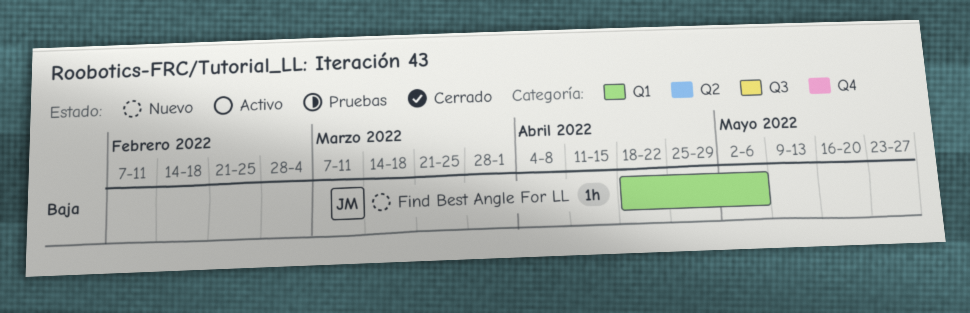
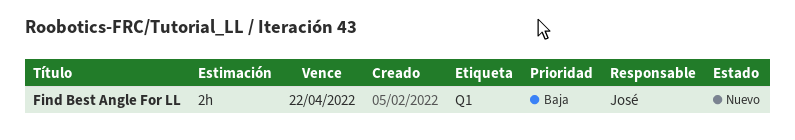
Find Best Angle For LL, estimate: 1h -> 2h
Find Best Angle For LL, due: May 6 -> Apr 22

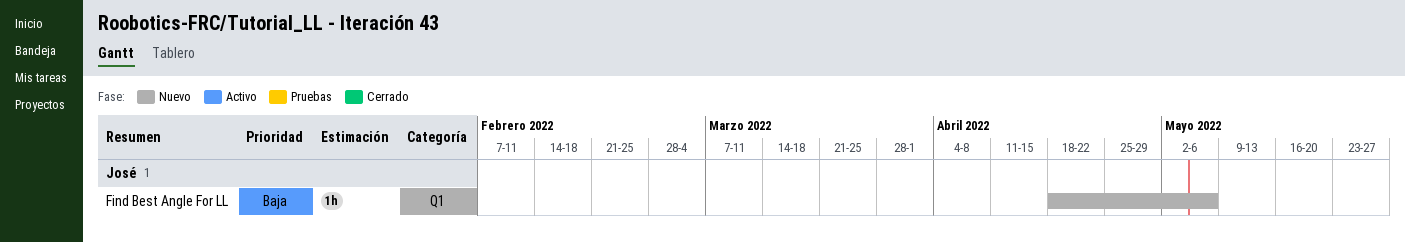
Find Best Angle For LL, estimate: 2h -> 1h
Find Best Angle For LL, due: Apr 22 -> May 6

